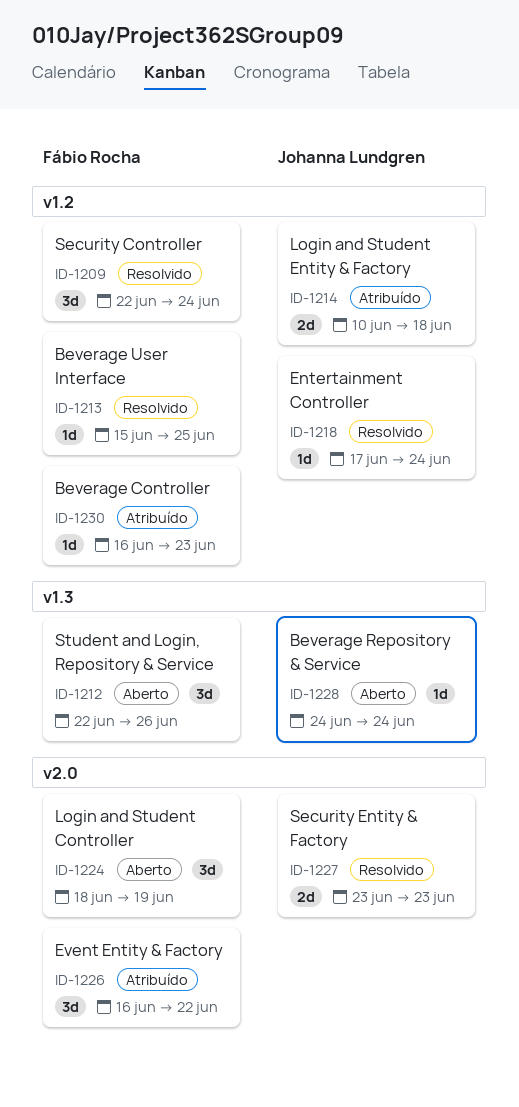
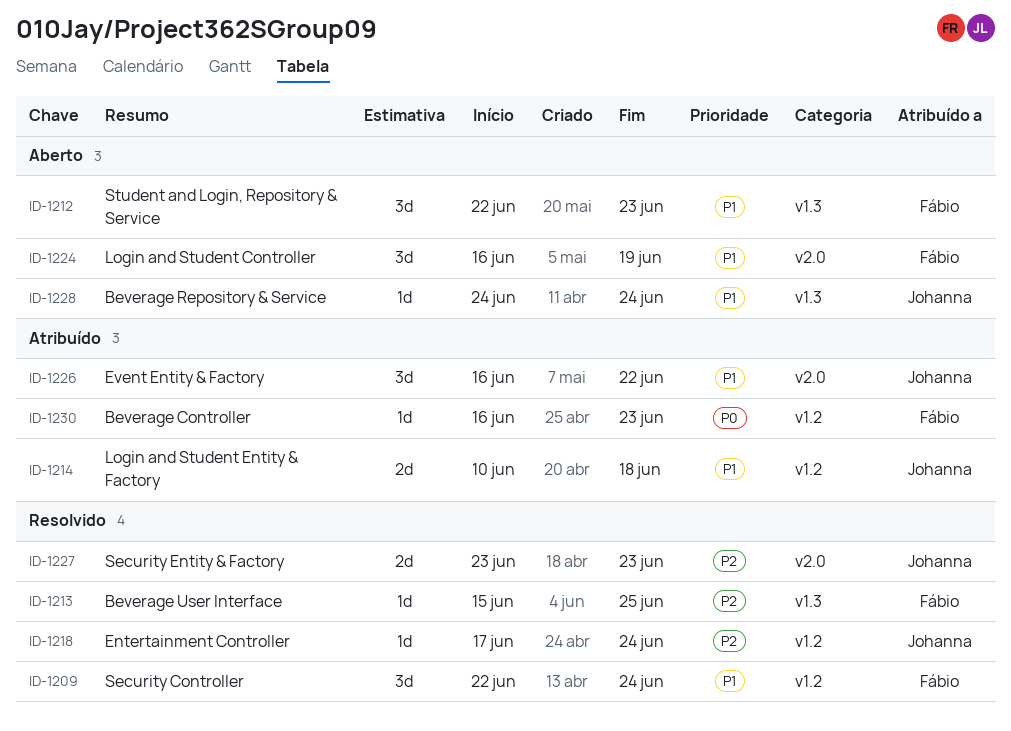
ID-1212, due: Jun 26 -> Jun 23
ID-1213, label: v1.2 -> v1.3
ID-1224, start: Jun 18 -> Jun 16
ID-1226, owner: Fábio Rocha -> Johanna Lundgren

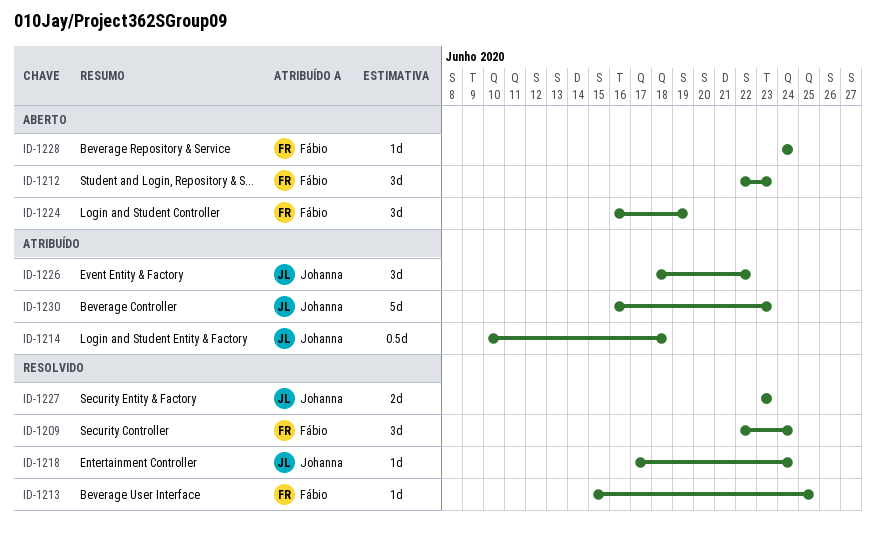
ID-1214, estimate: 2d -> 0.5d
ID-1226, start: Jun 16 -> Jun 18
ID-1228, owner: Johanna -> Fábio
ID-1230, owner: Fábio -> Johanna
ID-1230, estimate: 1d -> 5d

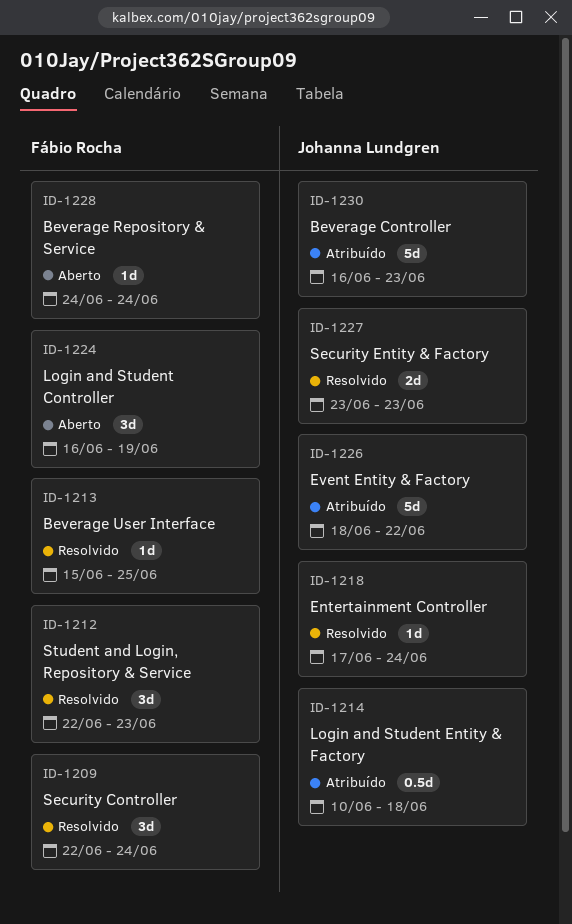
ID-1212, status: Aberto -> Resolvido
ID-1226, estimate: 3d -> 5d

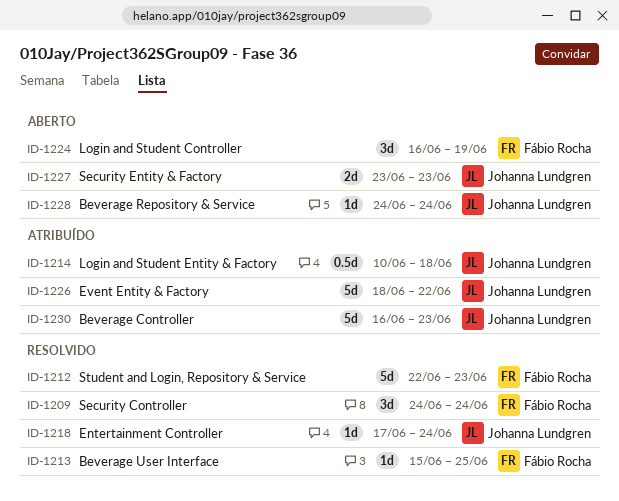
ID-1209, start: Jun 22 -> Jun 24
ID-1212, estimate: 3d -> 5d
ID-1227, status: Resolvido -> Aberto
ID-1228, owner: Fábio Rocha -> Johanna Lundgren

